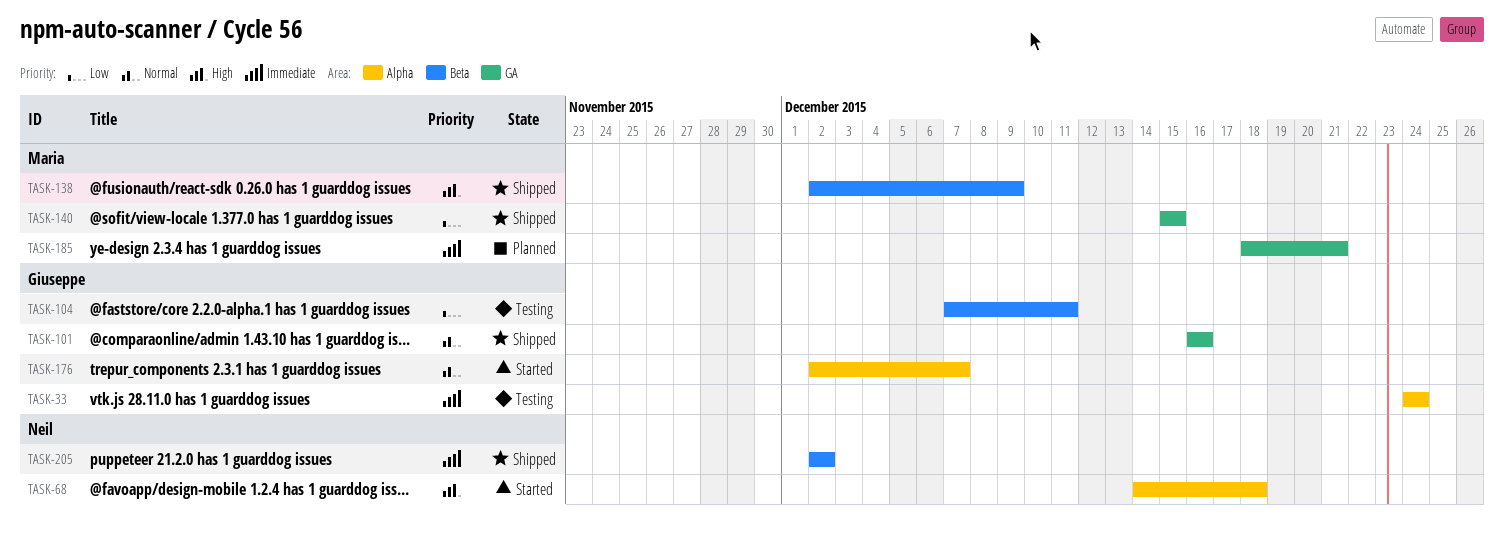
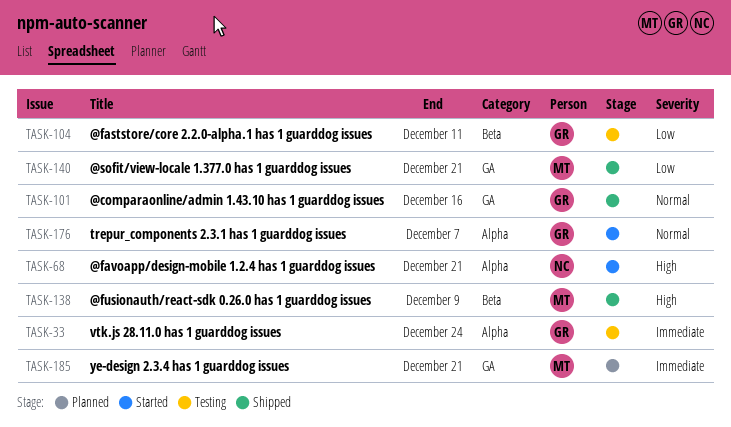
TASK-68, due: Dec 18 -> Dec 21
TASK-140, due: Dec 15 -> Dec 21
TASK-205: present -> none

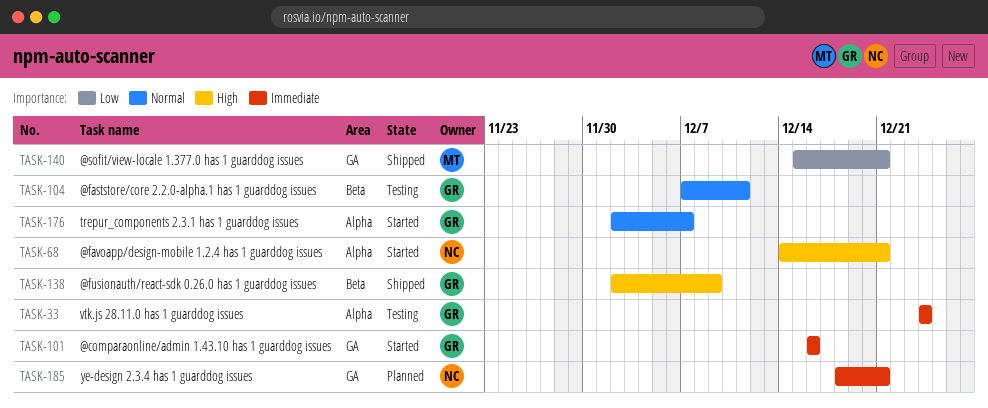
TASK-101, status: Shipped -> Started
TASK-101, priority: Normal -> Immediate
TASK-104, priority: Low -> Normal
TASK-138, owner: MT -> GR
TASK-185, owner: MT -> NC

